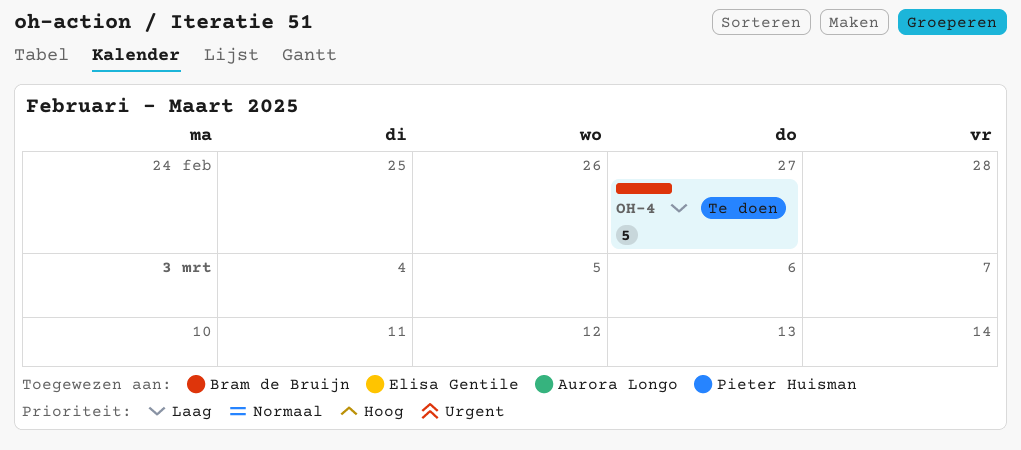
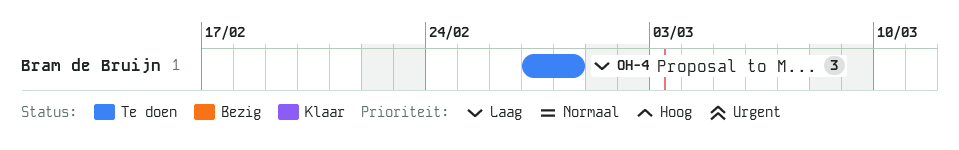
OH-4, estimate: 5 -> 3
OH-4, due: Feb 27 -> Feb 28

